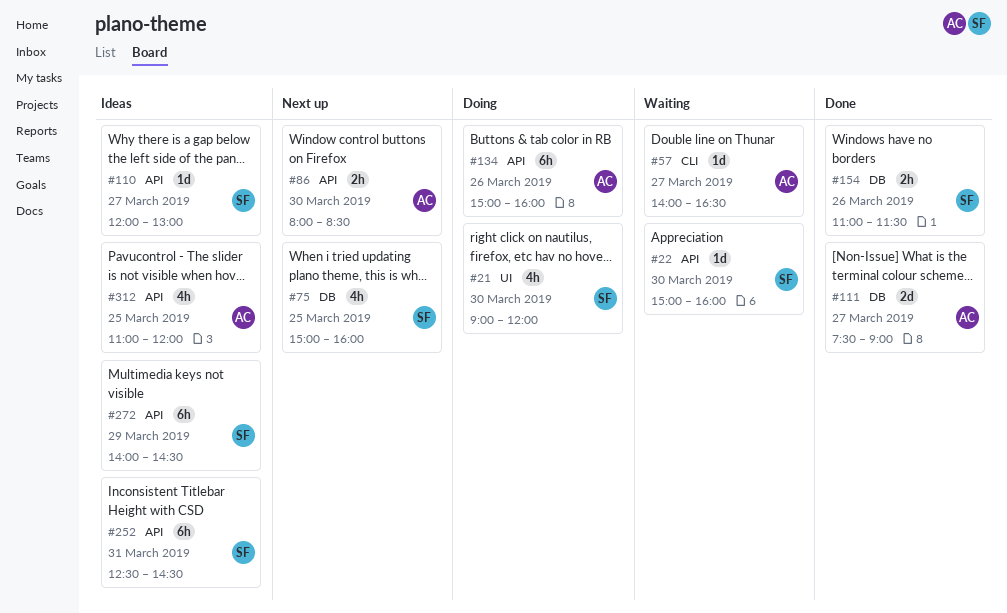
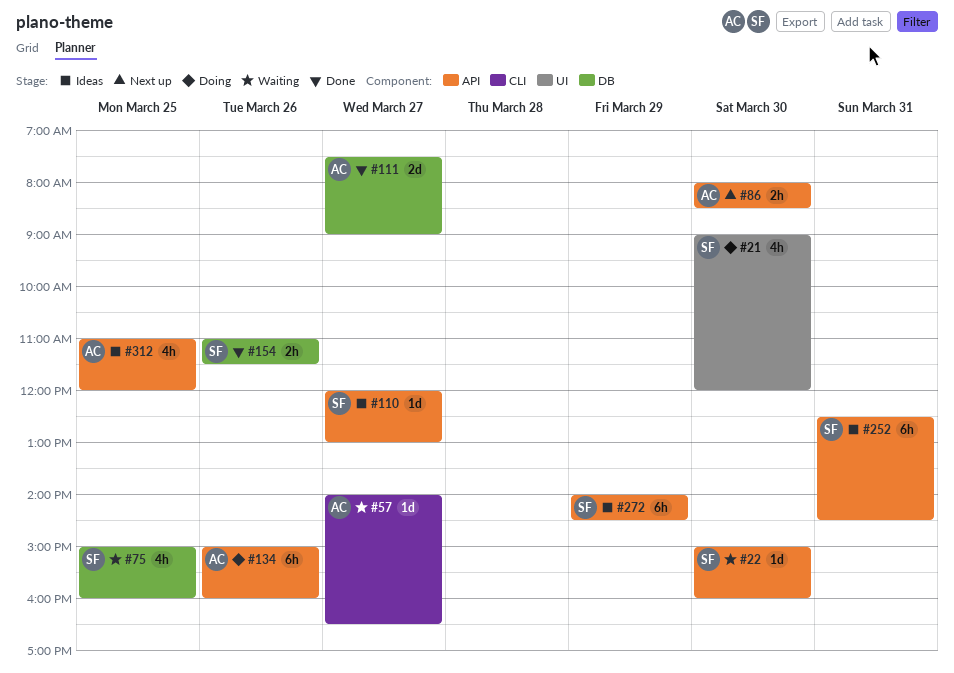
#75, status: Next up -> Waiting

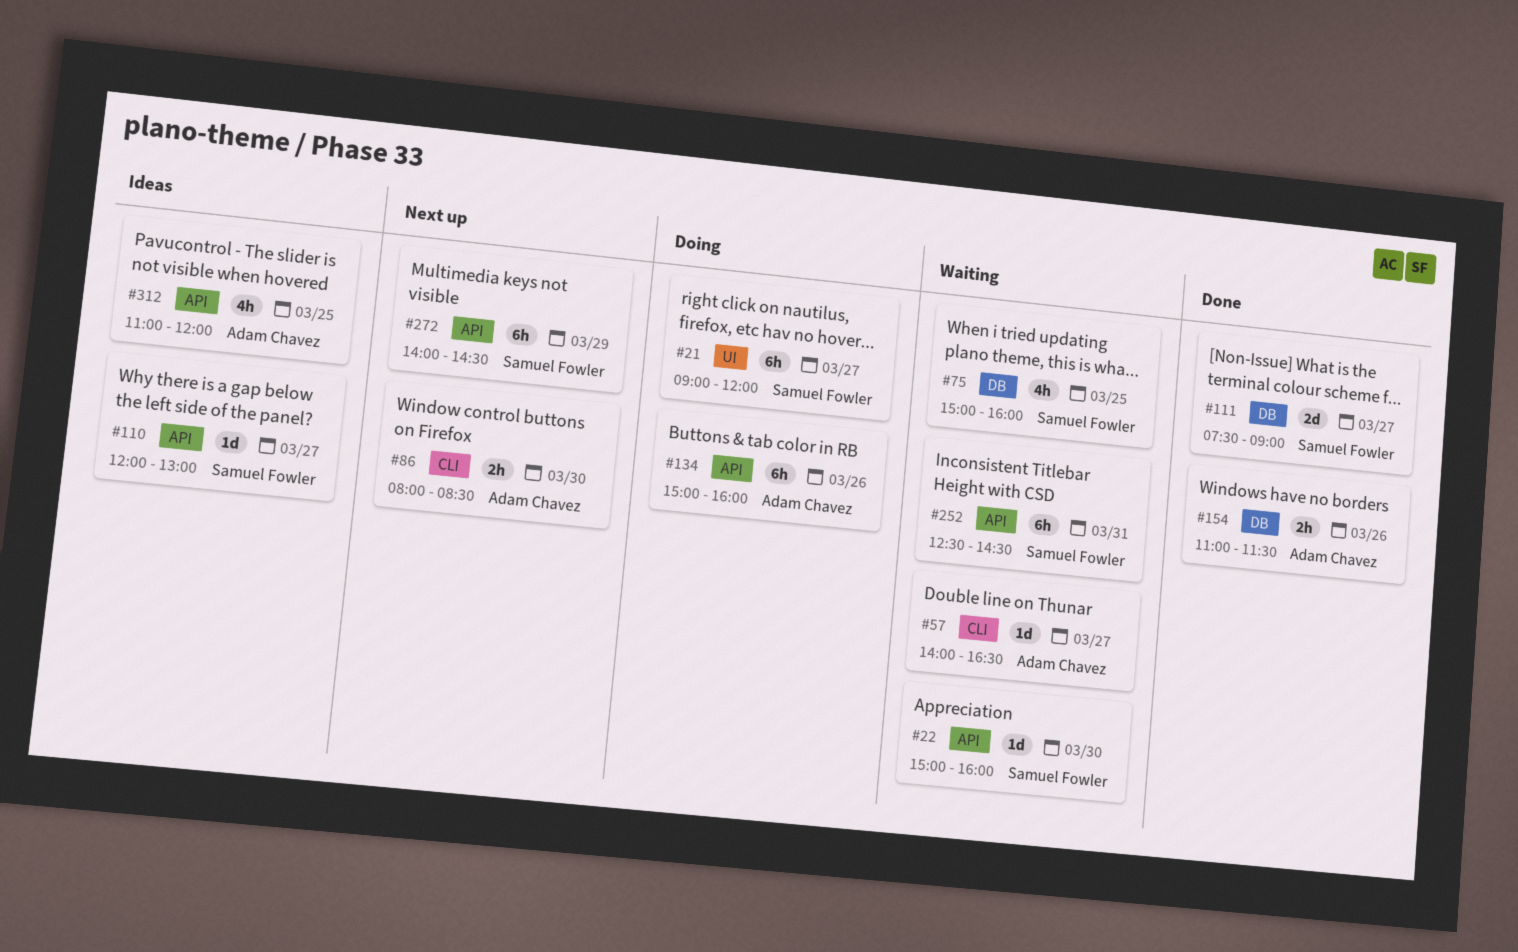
#21, estimate: 4h -> 6h
#21, day: Mar 30 -> Mar 27
#86, label: API -> CLI
#111, owner: Adam Chavez -> Samuel Fowler
#154, owner: Samuel Fowler -> Adam Chavez
#252, status: Ideas -> Waiting
#272, status: Ideas -> Next up

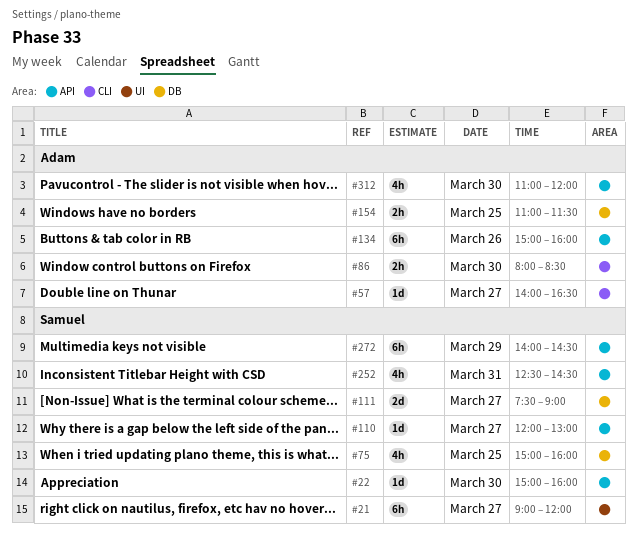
#154, day: Mar 26 -> Mar 25
#252, estimate: 6h -> 4h
#312, day: Mar 25 -> Mar 30

